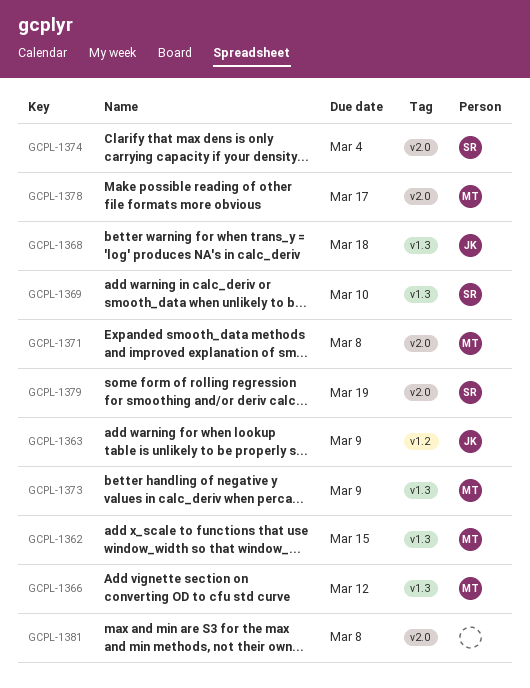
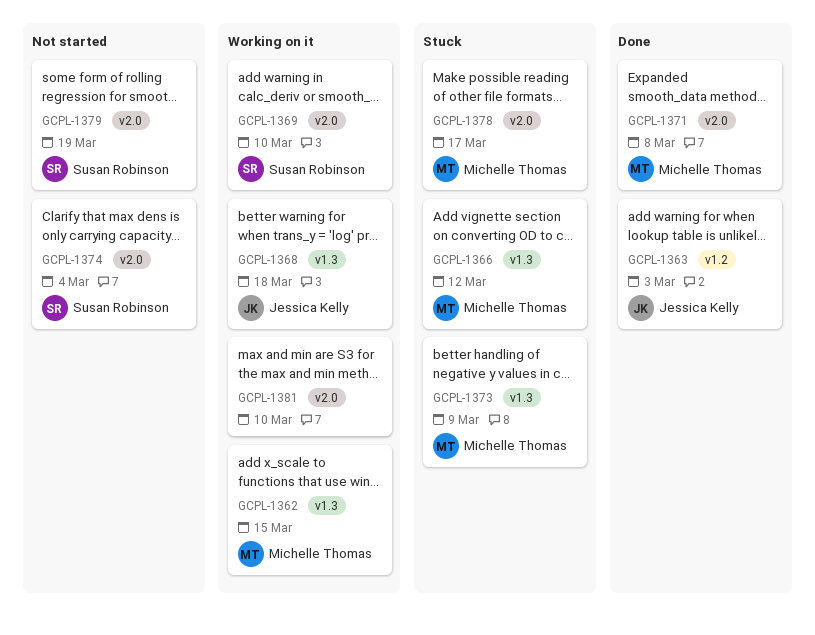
GCPL-1363, due: Mar 9 -> Mar 3
GCPL-1369, label: v1.3 -> v2.0
GCPL-1381, due: Mar 8 -> Mar 10

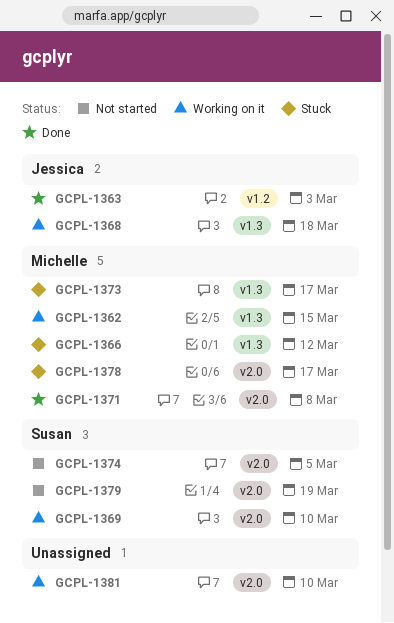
GCPL-1373, due: Mar 9 -> Mar 17
GCPL-1374, due: Mar 4 -> Mar 5

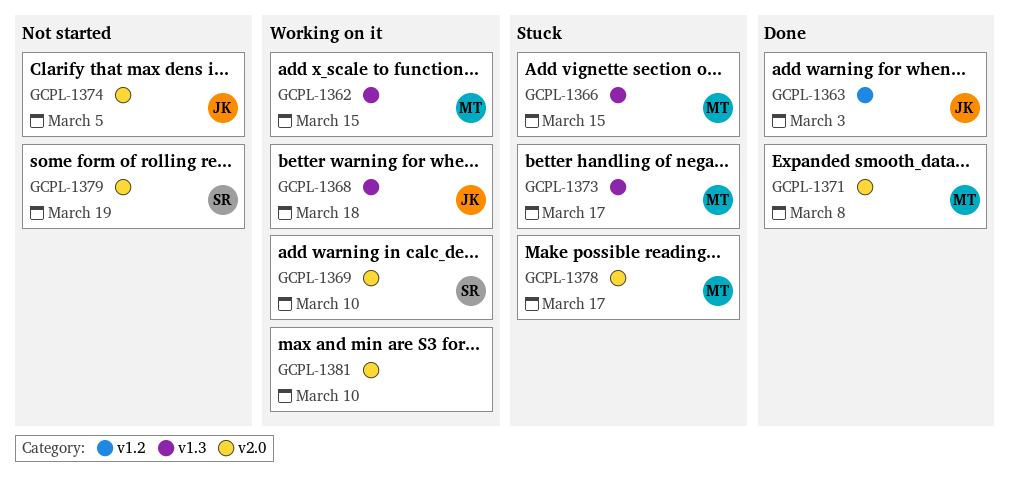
GCPL-1366, due: Mar 12 -> Mar 15
GCPL-1374, owner: Susan -> Jessica

